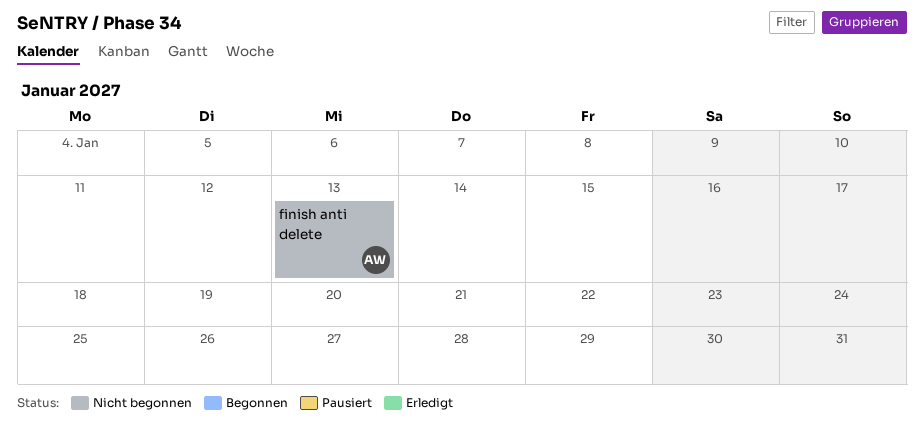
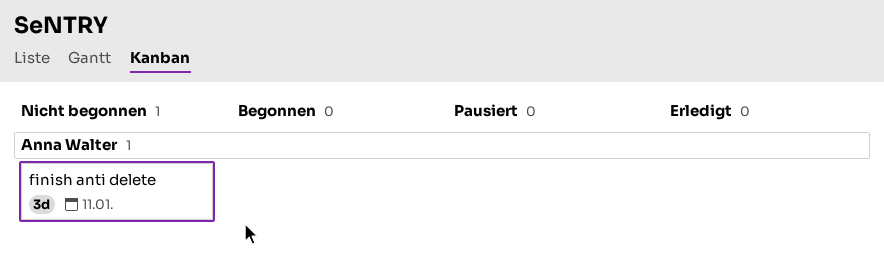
finish anti delete, due: Jan 13 -> Jan 11

